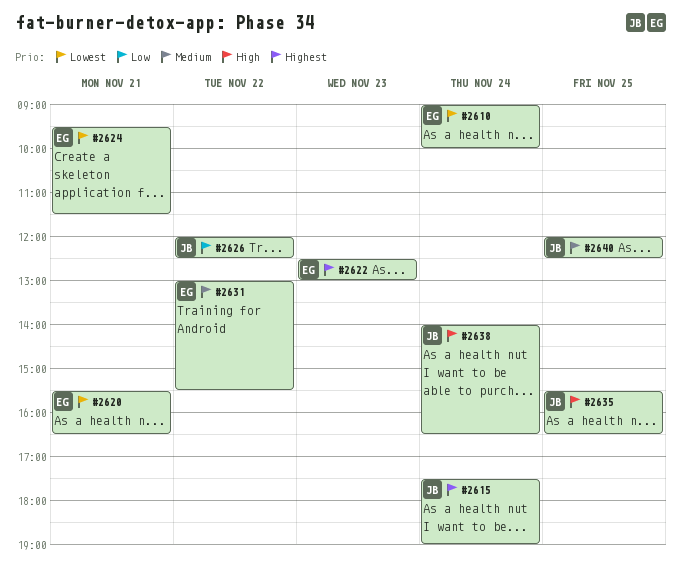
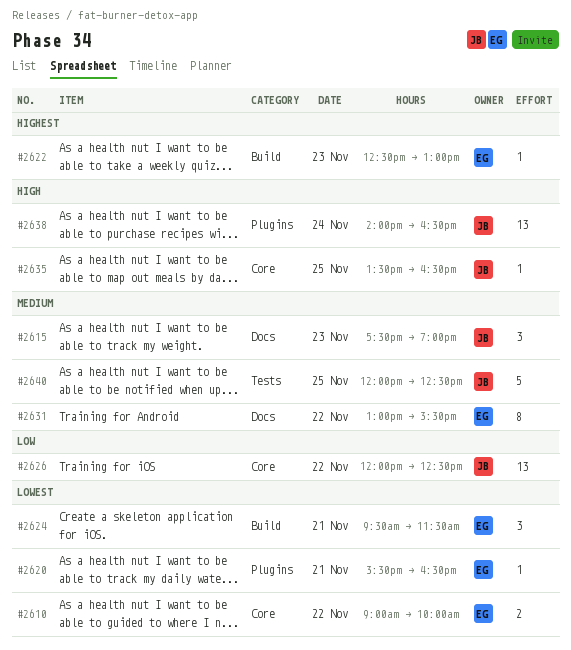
#2610, day: Nov 24 -> Nov 22
#2615, priority: Highest -> Medium
#2615, day: Nov 24 -> Nov 23
#2635, begins: 15:30 -> 13:30

